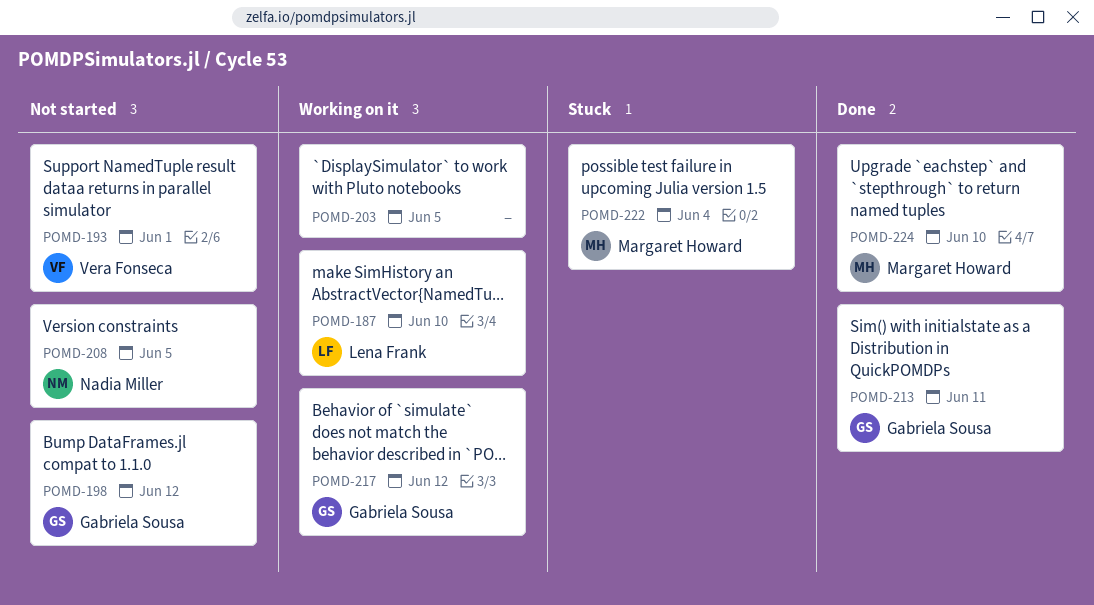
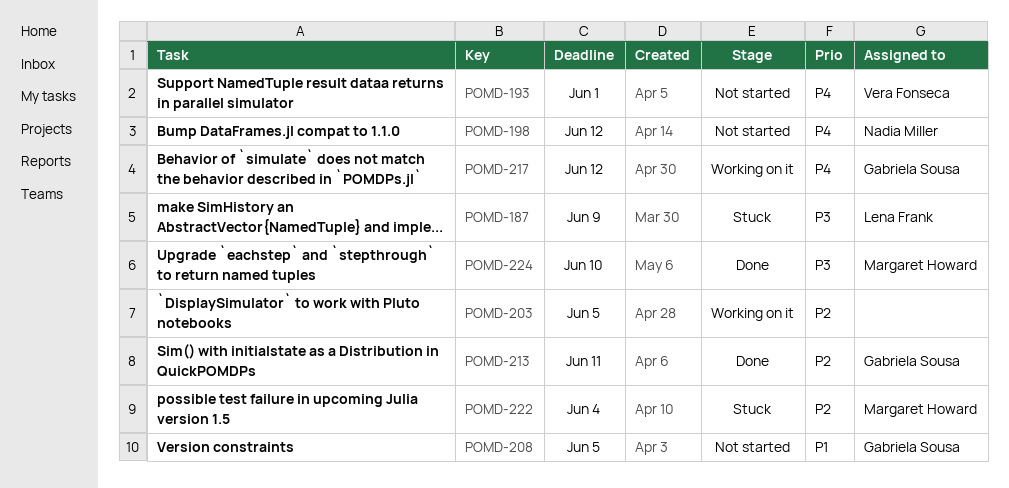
POMD-187, status: Working on it -> Stuck
POMD-187, due: Jun 10 -> Jun 9
POMD-198, owner: Gabriela Sousa -> Nadia Miller
POMD-208, owner: Nadia Miller -> Gabriela Sousa

